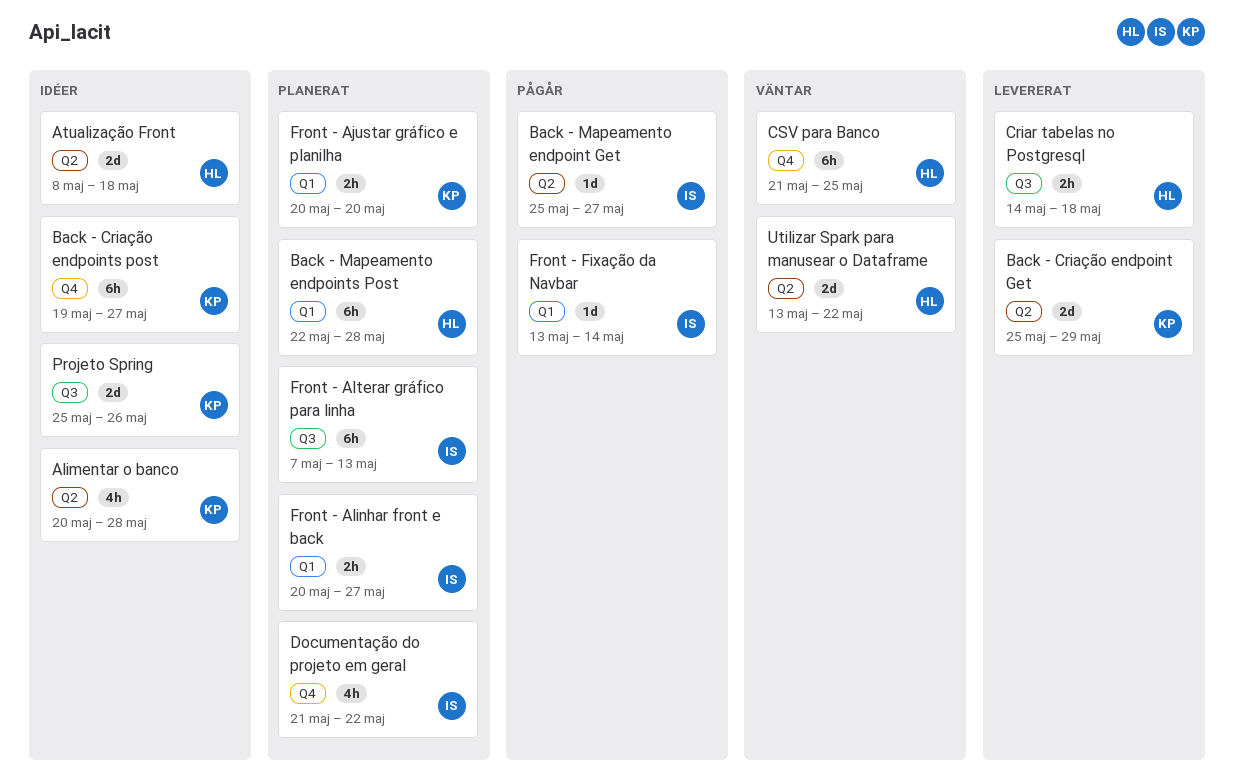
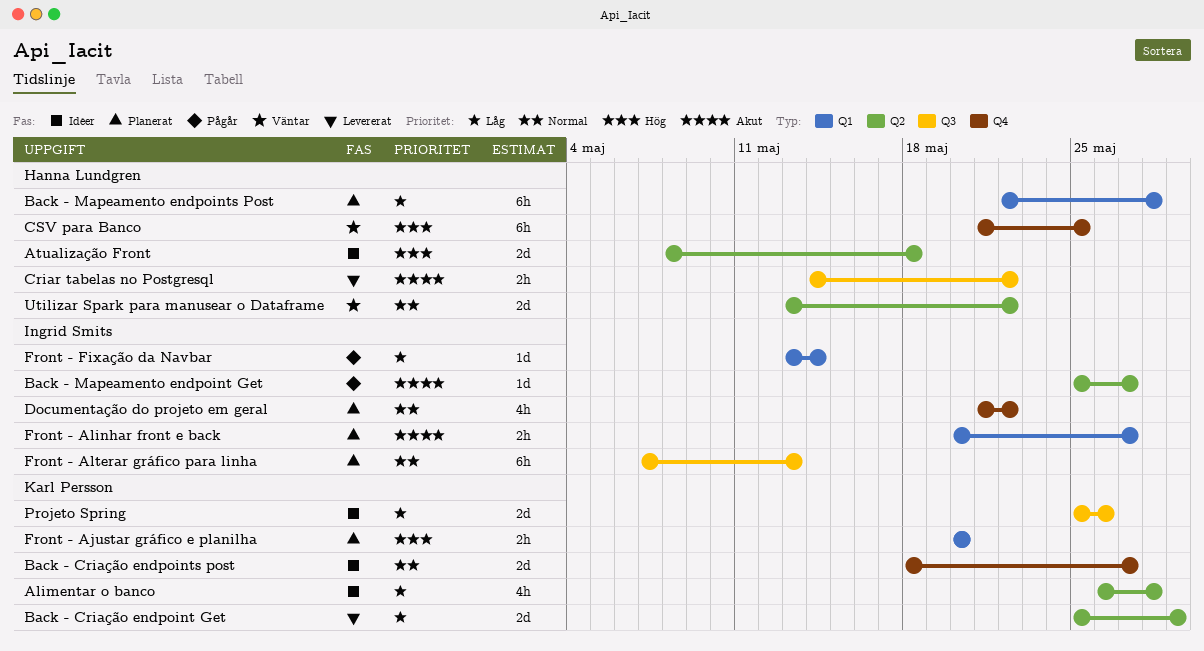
Alimentar o banco, start: May 20 -> May 26
Back - Criação endpoints post, estimate: 6h -> 2d
Back - Criação endpoints post, start: May 19 -> May 18
Criar tabelas no Postgresql, due: May 18 -> May 22

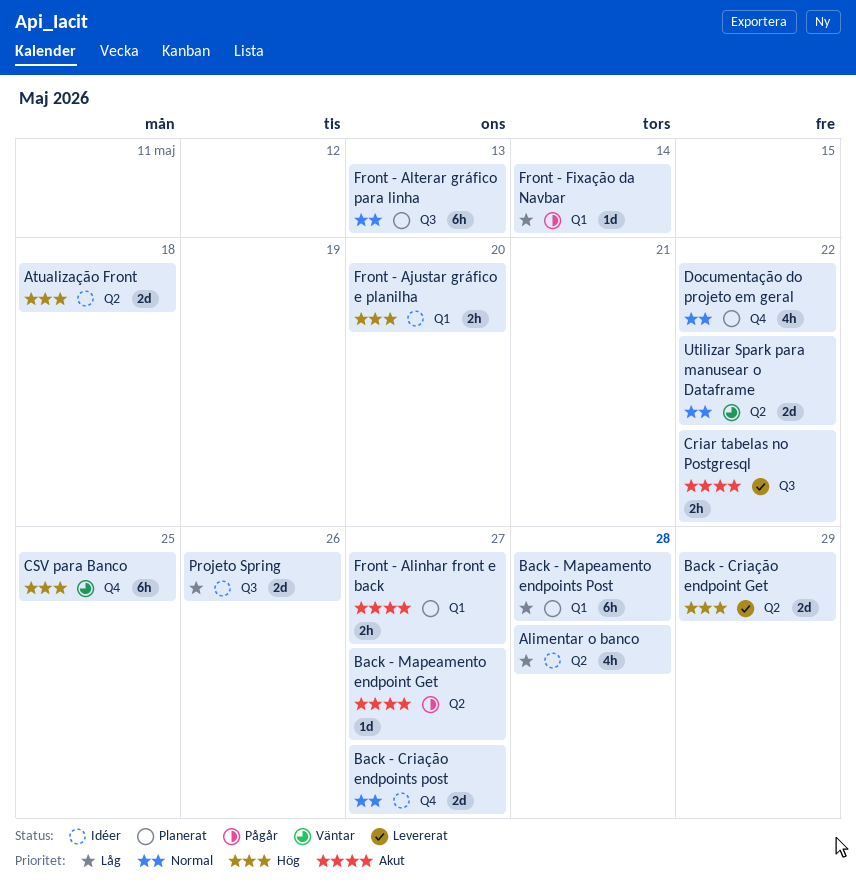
Back - Criação endpoint Get, priority: Låg -> Hög
Front - Ajustar gráfico e planilha, status: Planerat -> Idéer

